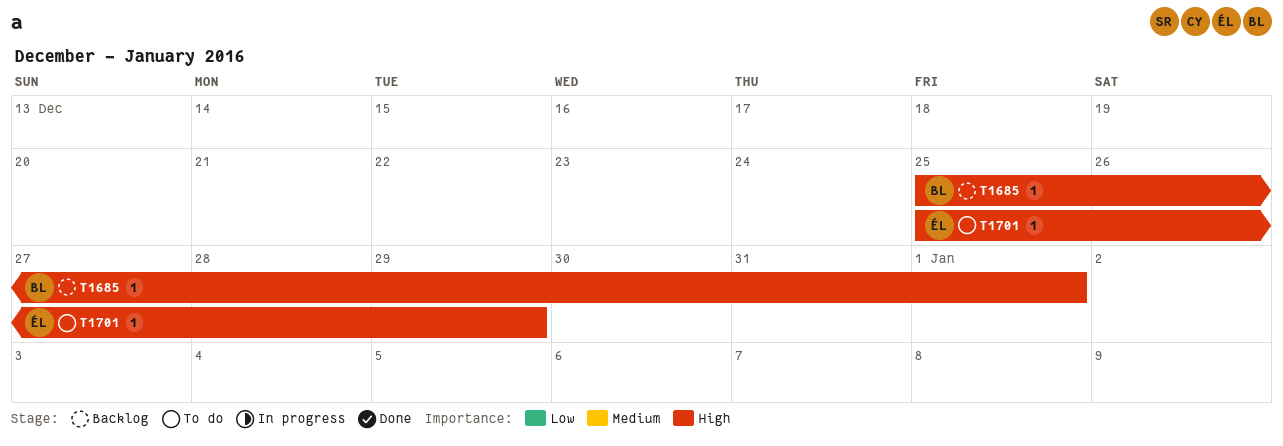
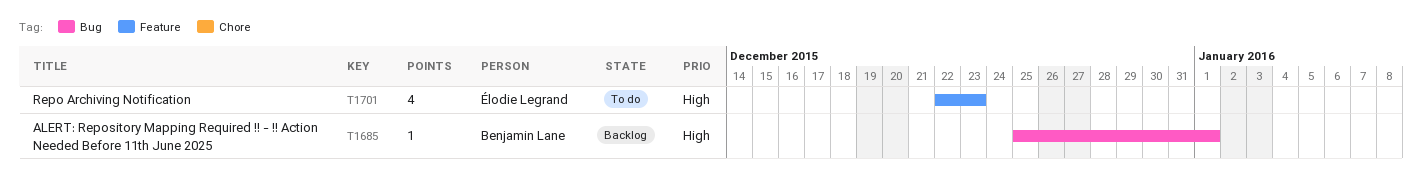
T1701, estimate: 1 -> 4
T1701, start: Dec 25 -> Dec 22
T1701, due: Dec 29 -> Dec 23

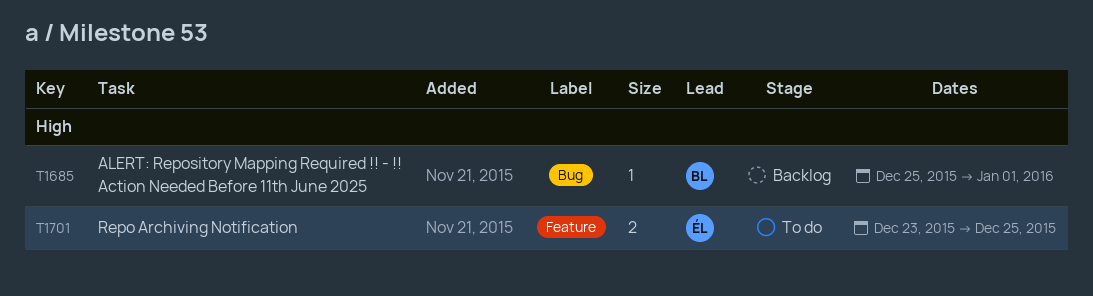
T1701, estimate: 4 -> 2
T1701, start: Dec 22 -> Dec 23
T1701, due: Dec 23 -> Dec 25

